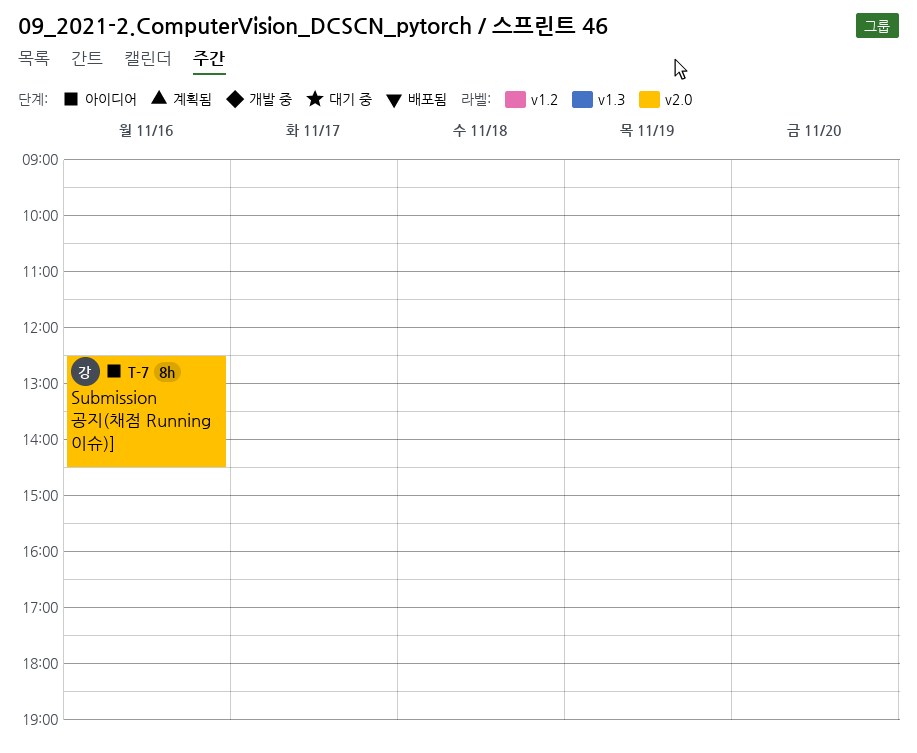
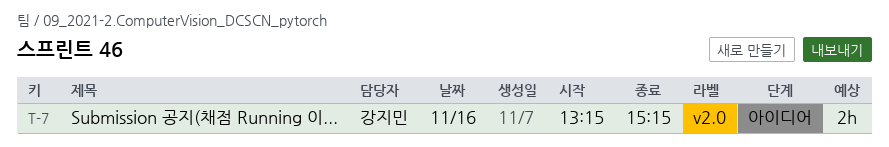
T-7, estimate: 8h -> 2h
T-7, begins: 12:30 -> 13:15
T-7, ends: 14:30 -> 15:15

